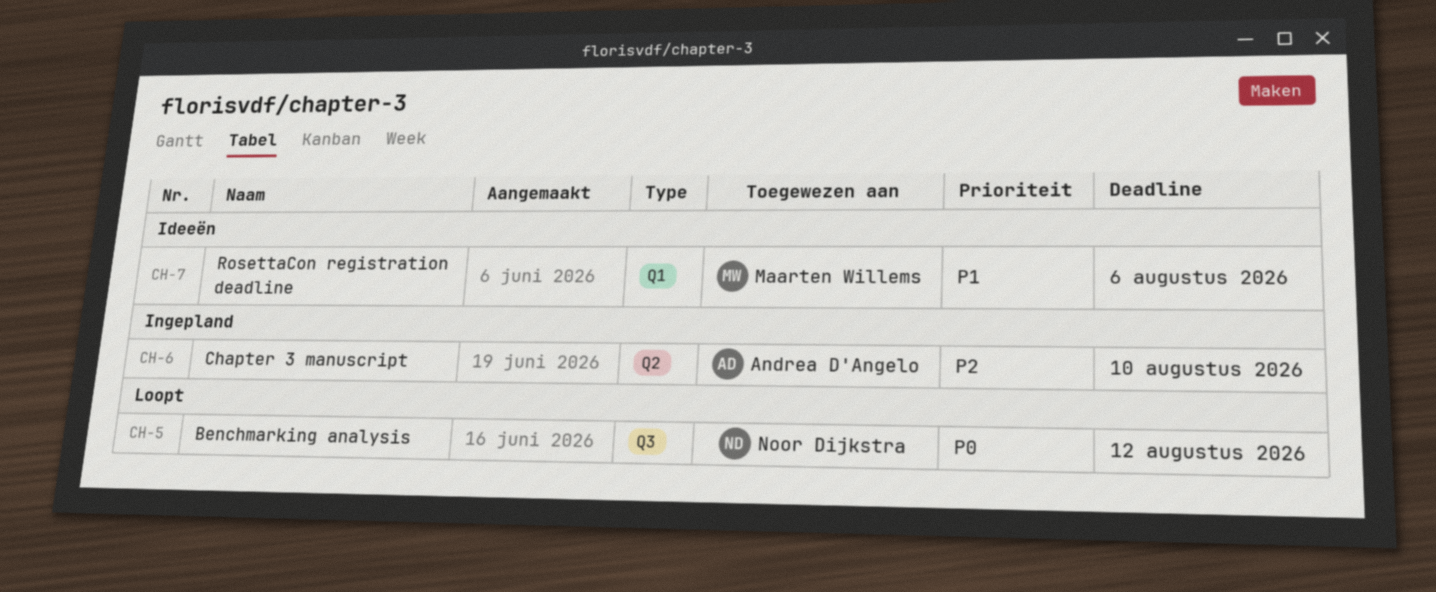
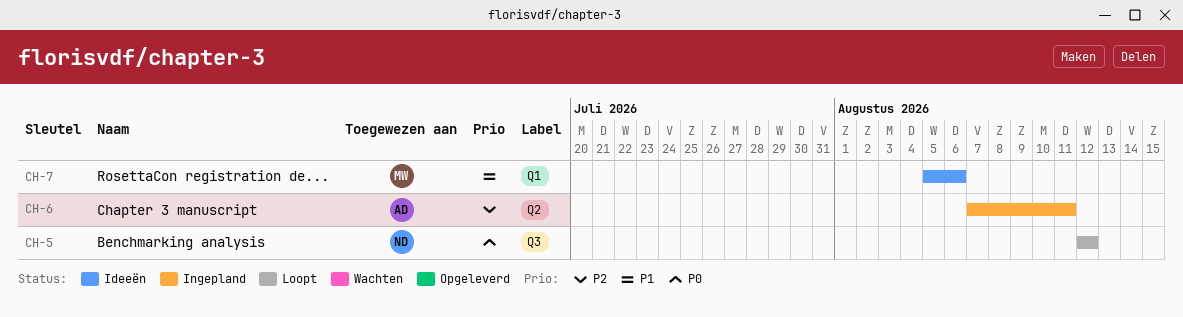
CH-6, due: Aug 10 -> Aug 11

